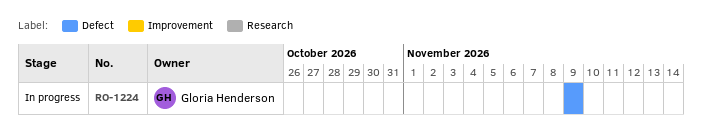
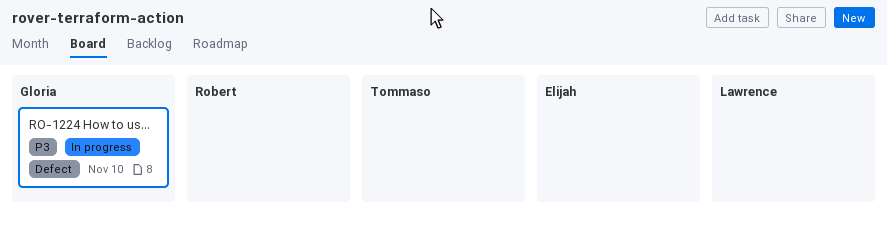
RO-1224, due: Nov 9 -> Nov 10

